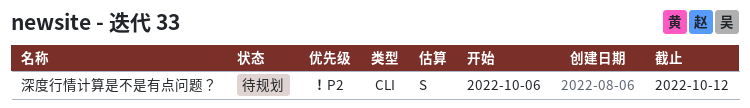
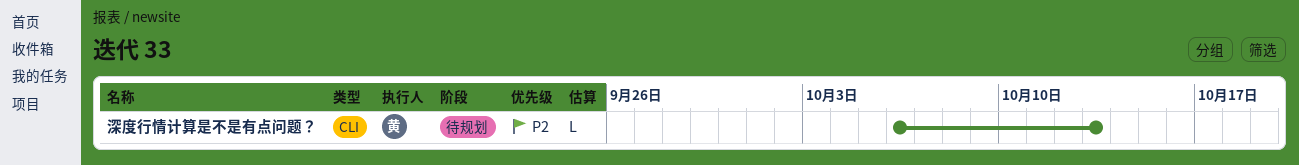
深度行情计算是不是有点问题？, estimate: S -> L
深度行情计算是不是有点问题？, due: Oct 12 -> Oct 13

